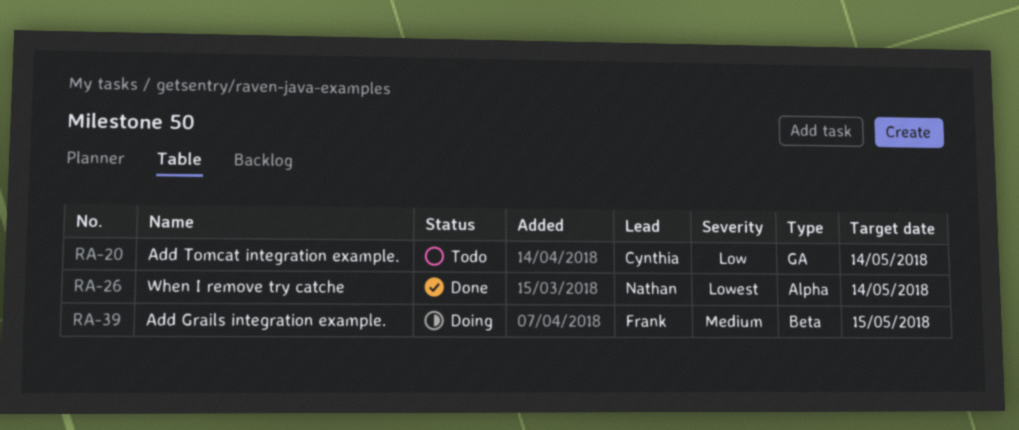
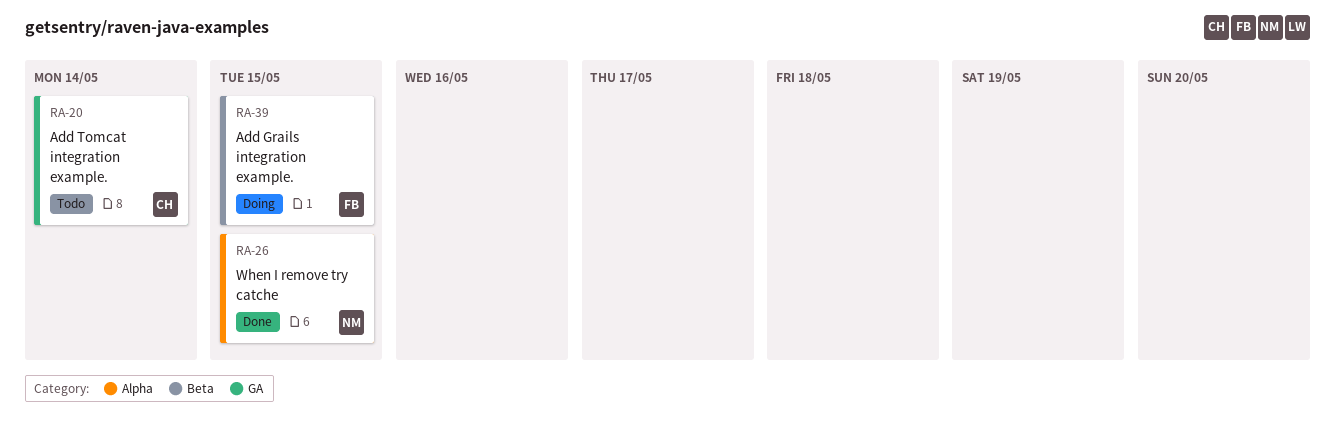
RA-26, due: May 14 -> May 15

